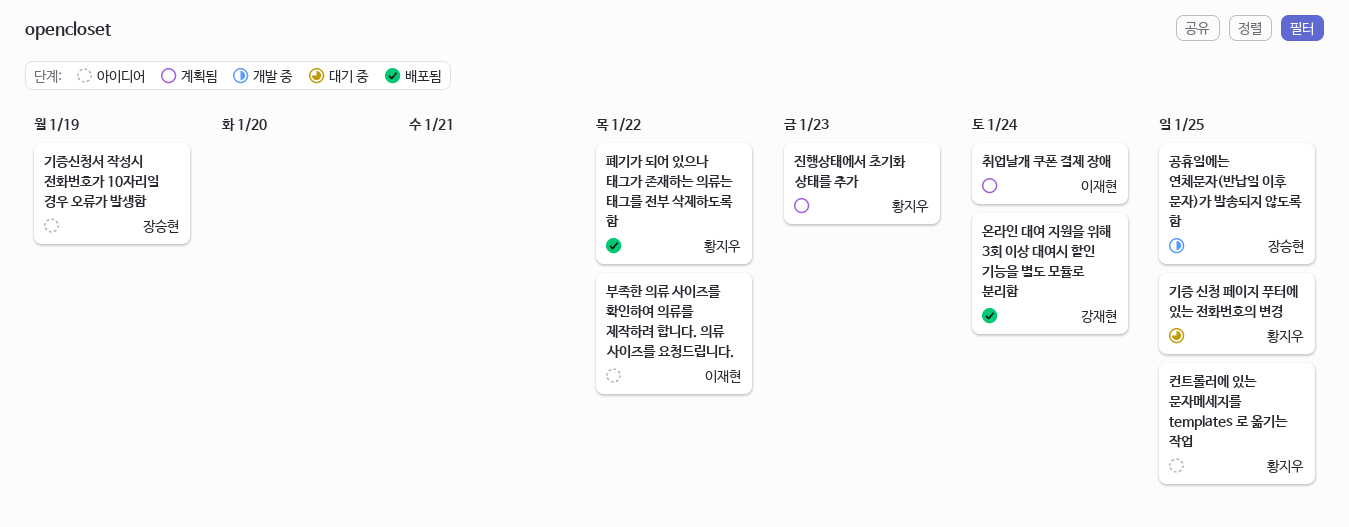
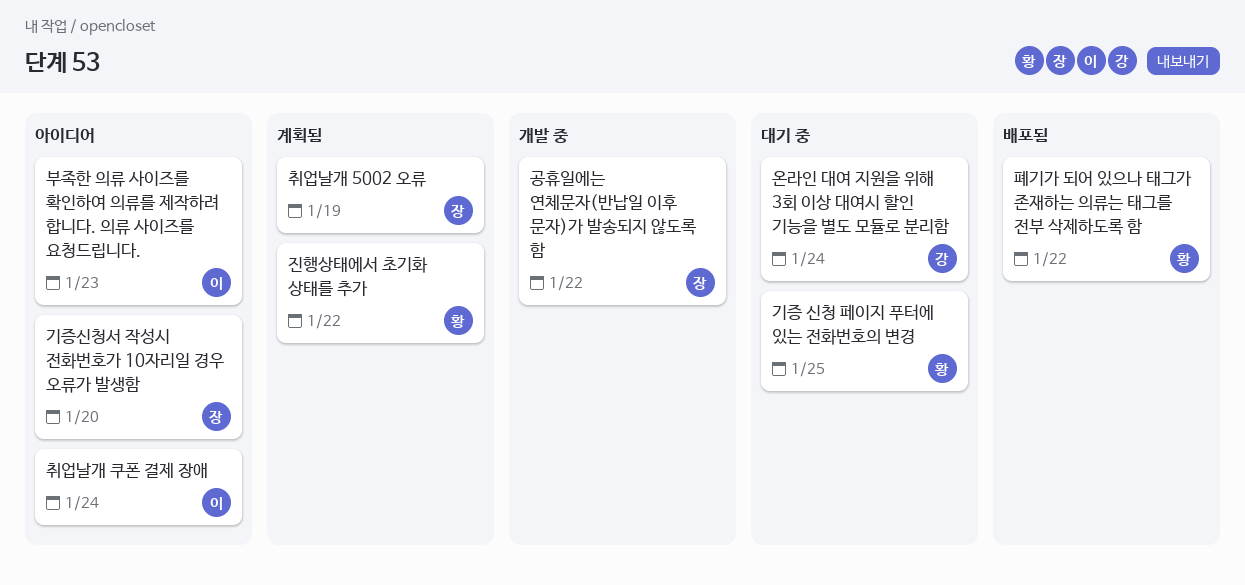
공휴일에는 연체문자(반납일 이후 문자)가 발송되지 않도록 함, due: Jan 25 -> Jan 22
기증신청서 작성시 전화번호가 10자리일 경우 오류가 발생함, due: Jan 19 -> Jan 20
부족한 의류 사이즈를 확인하여 의류를 제작하려 합니다. 의류 사이즈를 요청드립니다., due: Jan 22 -> Jan 23
온라인 대여 지원을 위해 3회 이상 대여시 할인 기능을 별도 모듈로 분리함, status: 배포됨 -> 대기 중
진행상태에서 초기화 상태를 추가, due: Jan 23 -> Jan 22
취업날개 5002 오류: none -> present
취업날개 쿠폰 결제 장애, status: 계획됨 -> 아이디어
컨트롤러에 있는 문자메세지를 templates 로 옮기는 작업: present -> none

